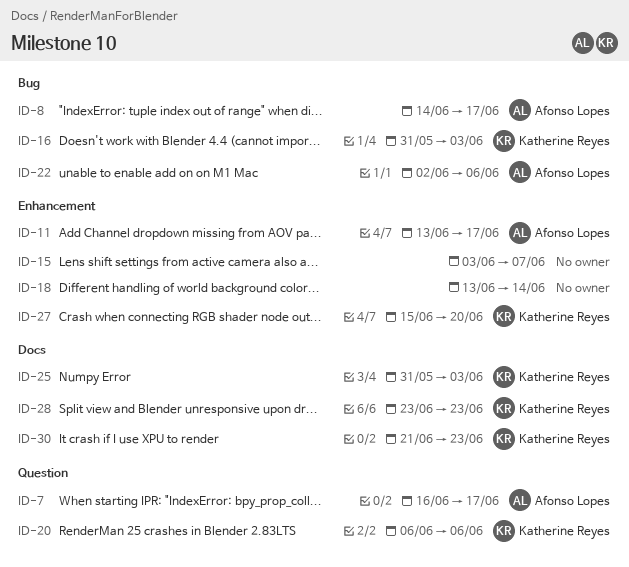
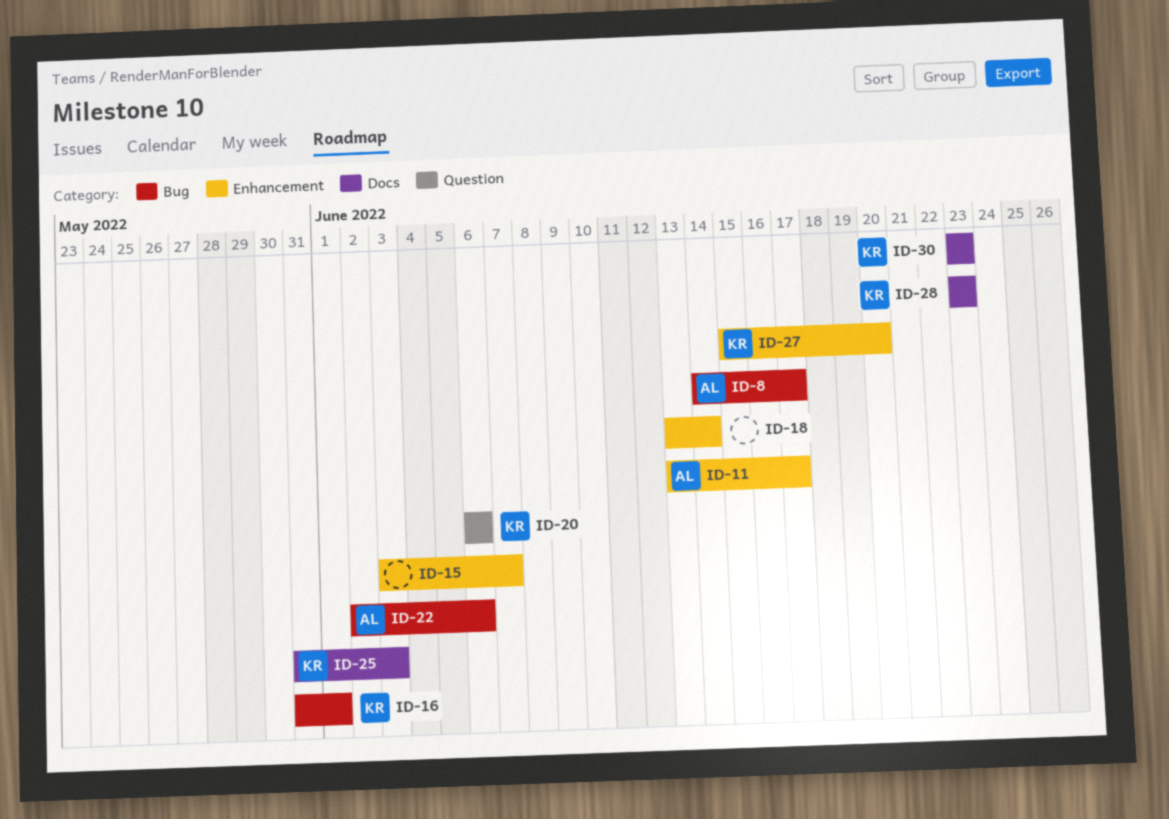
ID-7: present -> none
ID-16, due: Jun 3 -> Jun 1
ID-30, start: Jun 21 -> Jun 23

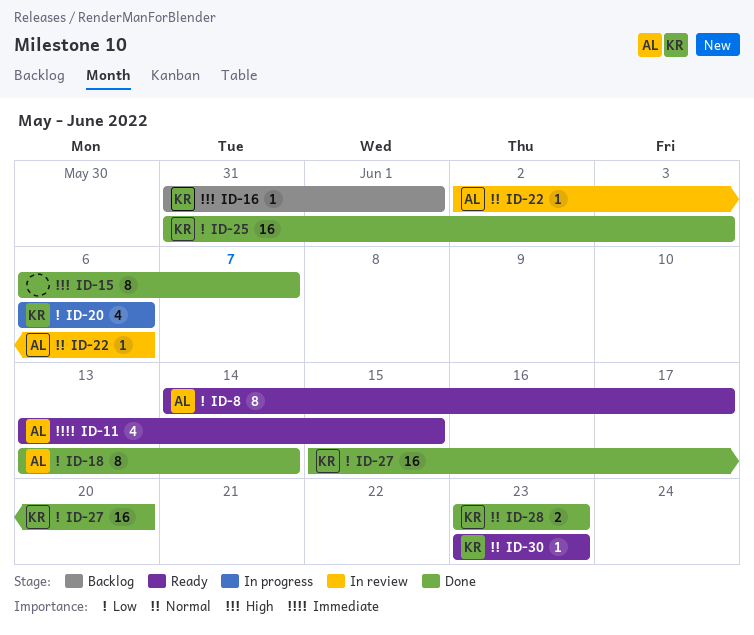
ID-11, due: Jun 17 -> Jun 15
ID-15, start: Jun 3 -> Jun 6
ID-18, owner: none -> AL

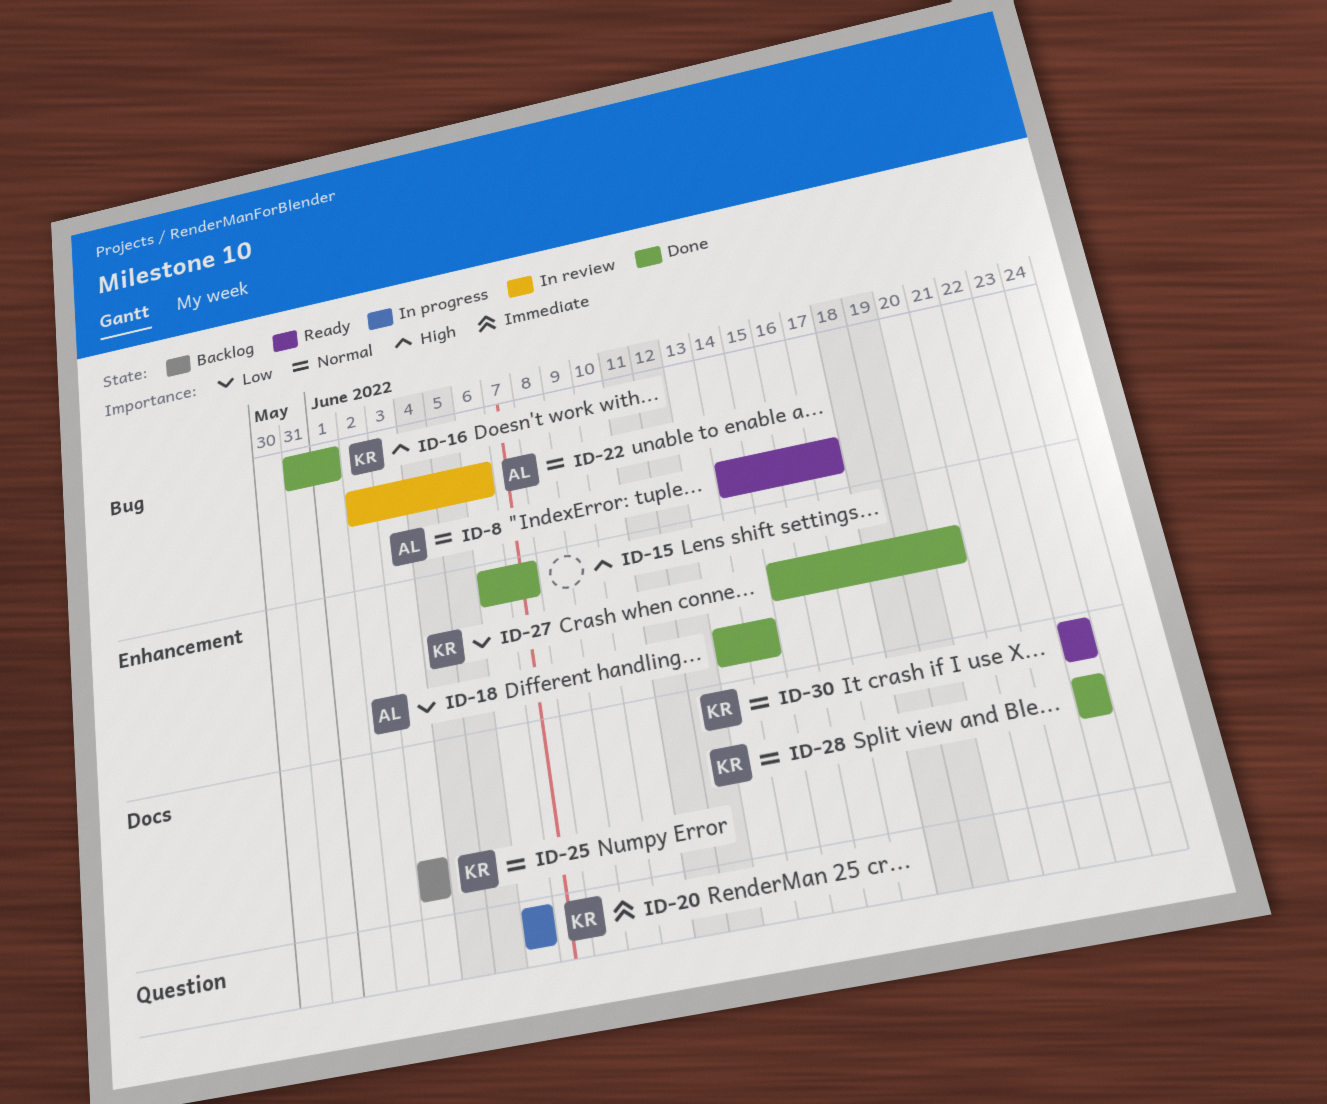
ID-8, priority: Low -> Normal
ID-11: present -> none
ID-16, status: Backlog -> Done
ID-20, priority: Low -> Immediate
ID-25, status: Done -> Backlog
ID-25, priority: Low -> Normal
ID-25, start: May 31 -> Jun 3

